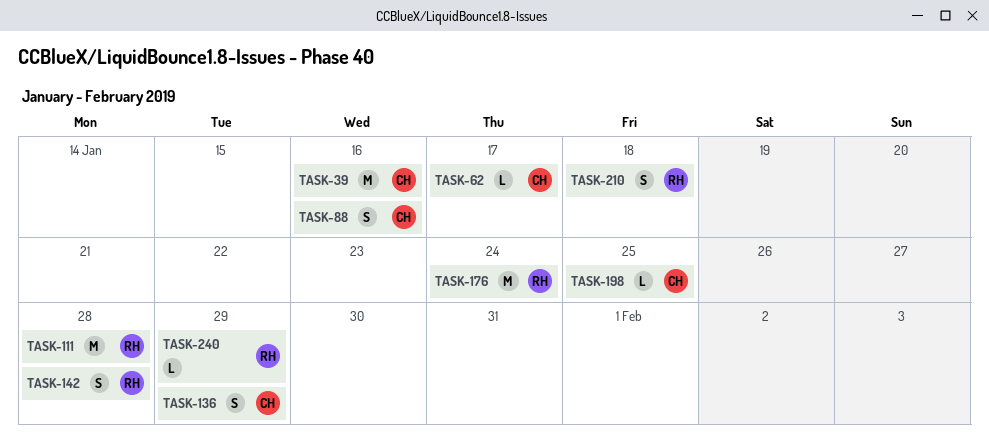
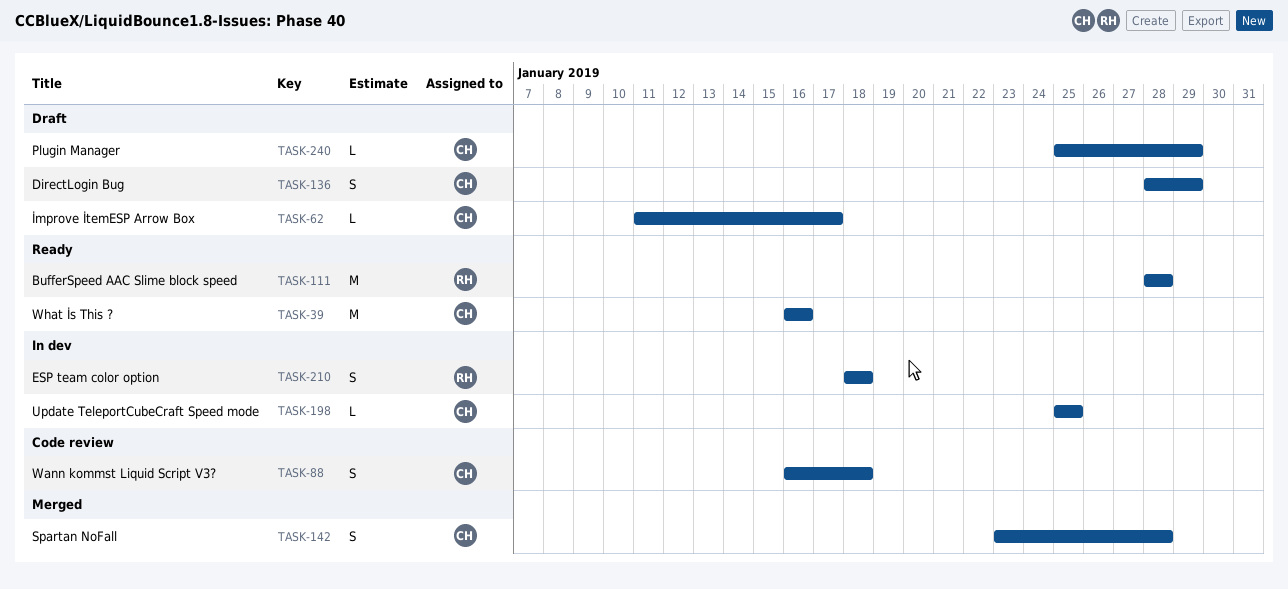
TASK-88, due: Jan 16 -> Jan 18
TASK-142, owner: RH -> CH
TASK-176: present -> none
TASK-240, owner: RH -> CH

